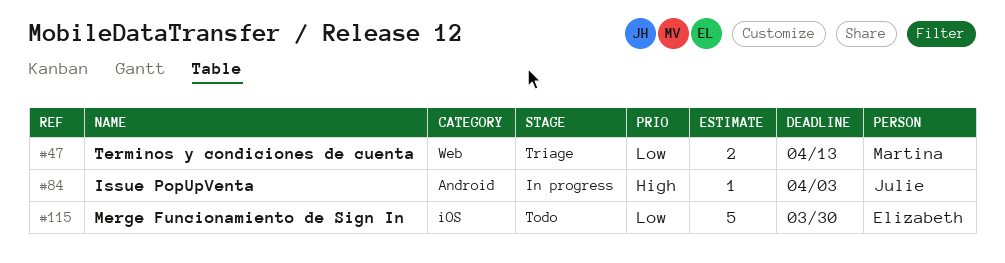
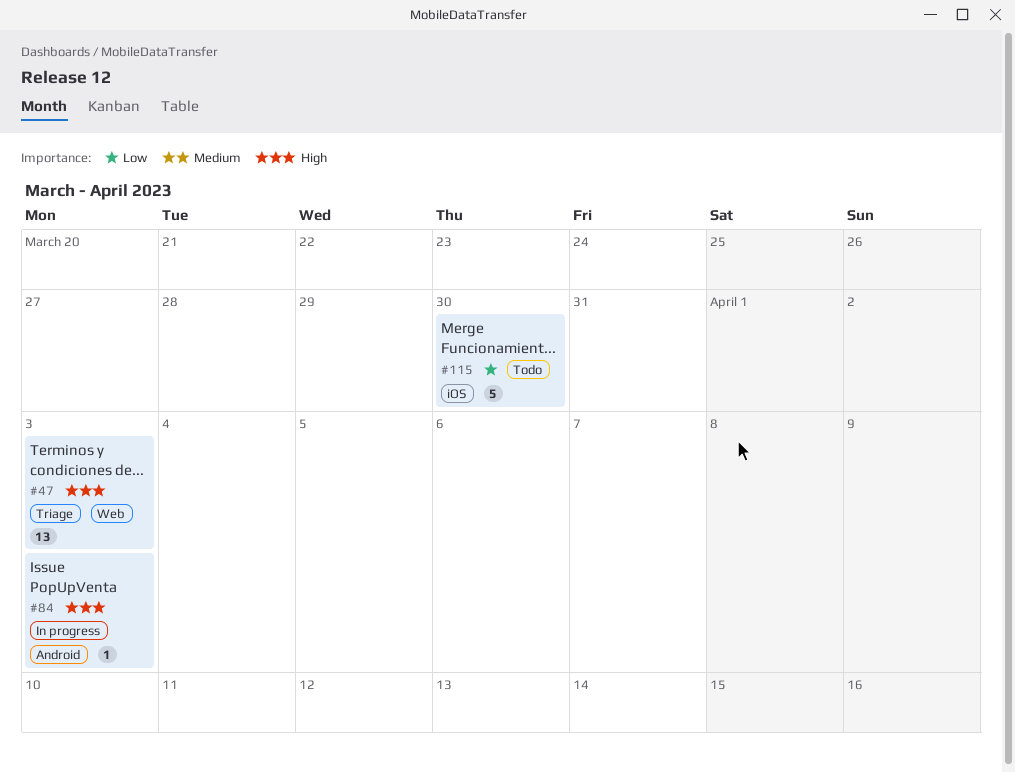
#47, priority: Low -> High
#47, estimate: 2 -> 13
#47, due: Apr 13 -> Apr 3

